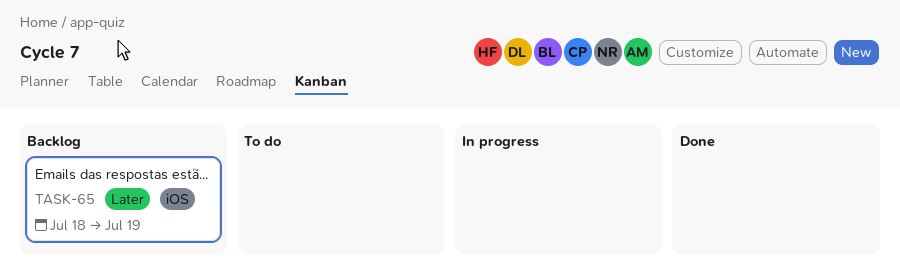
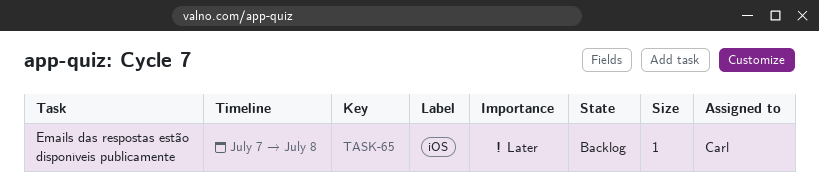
TASK-65, start: Jul 18 -> Jul 7
TASK-65, due: Jul 19 -> Jul 8

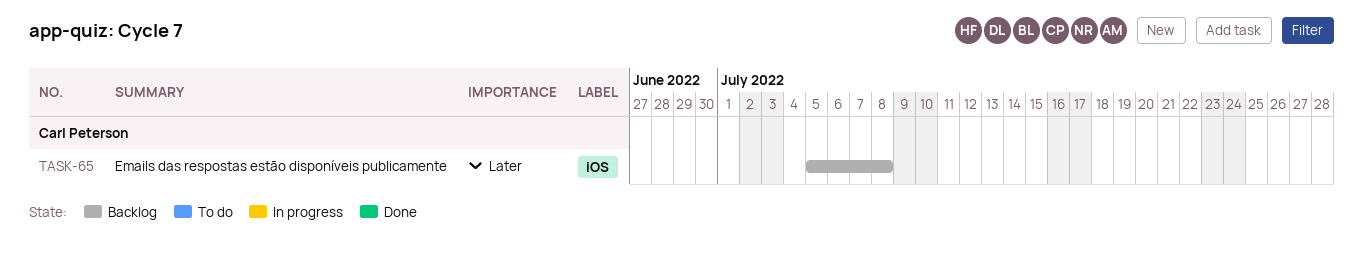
TASK-65, start: Jul 7 -> Jul 5

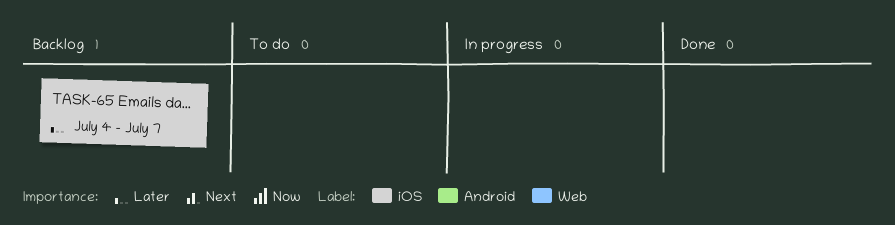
TASK-65, start: Jul 5 -> Jul 4
TASK-65, due: Jul 8 -> Jul 7

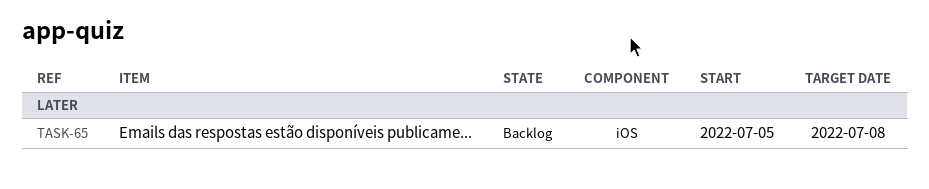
TASK-65, start: Jul 4 -> Jul 5
TASK-65, due: Jul 7 -> Jul 8

